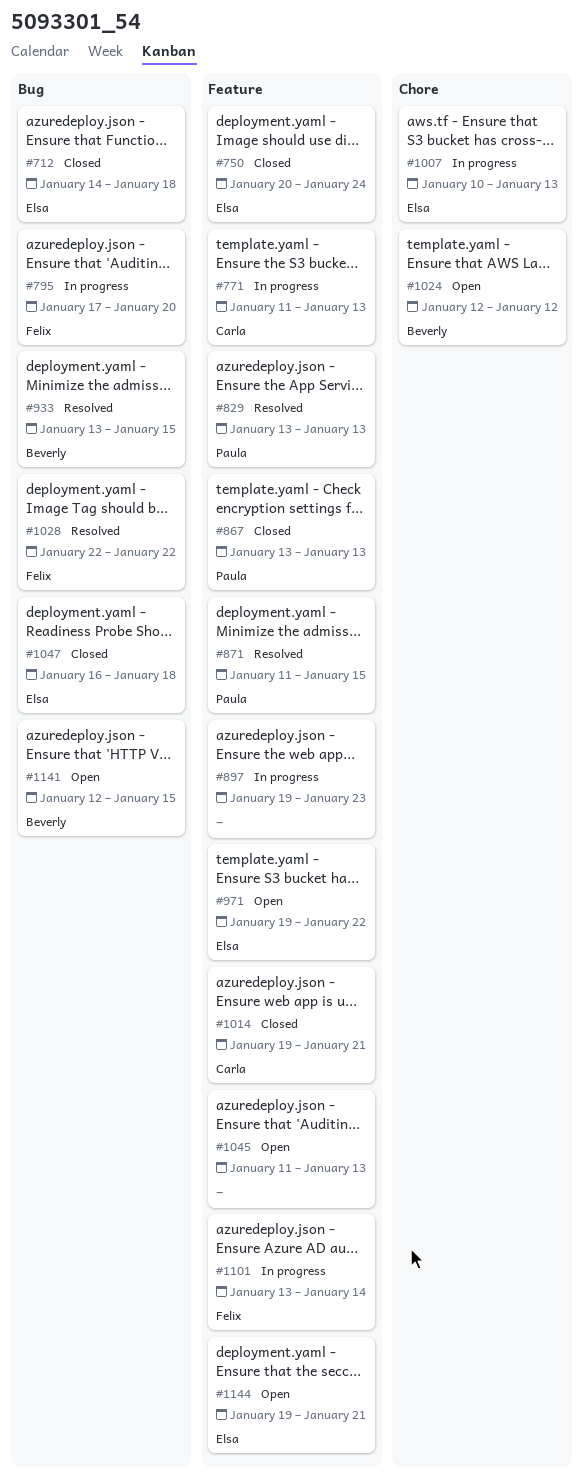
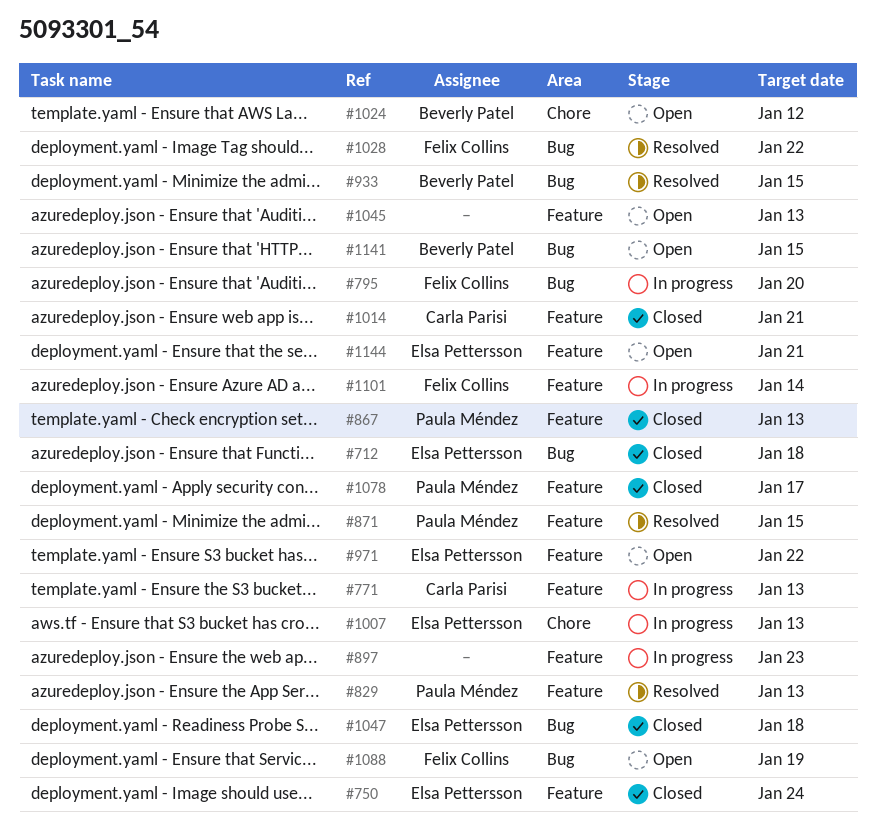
#1078: none -> present
#1088: none -> present

